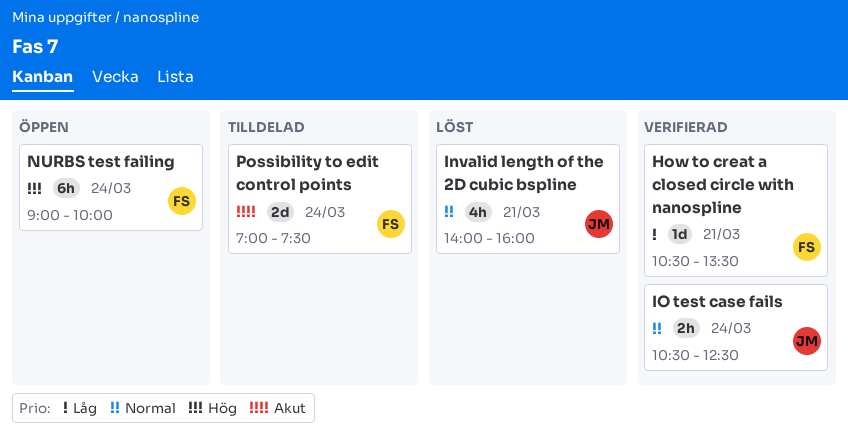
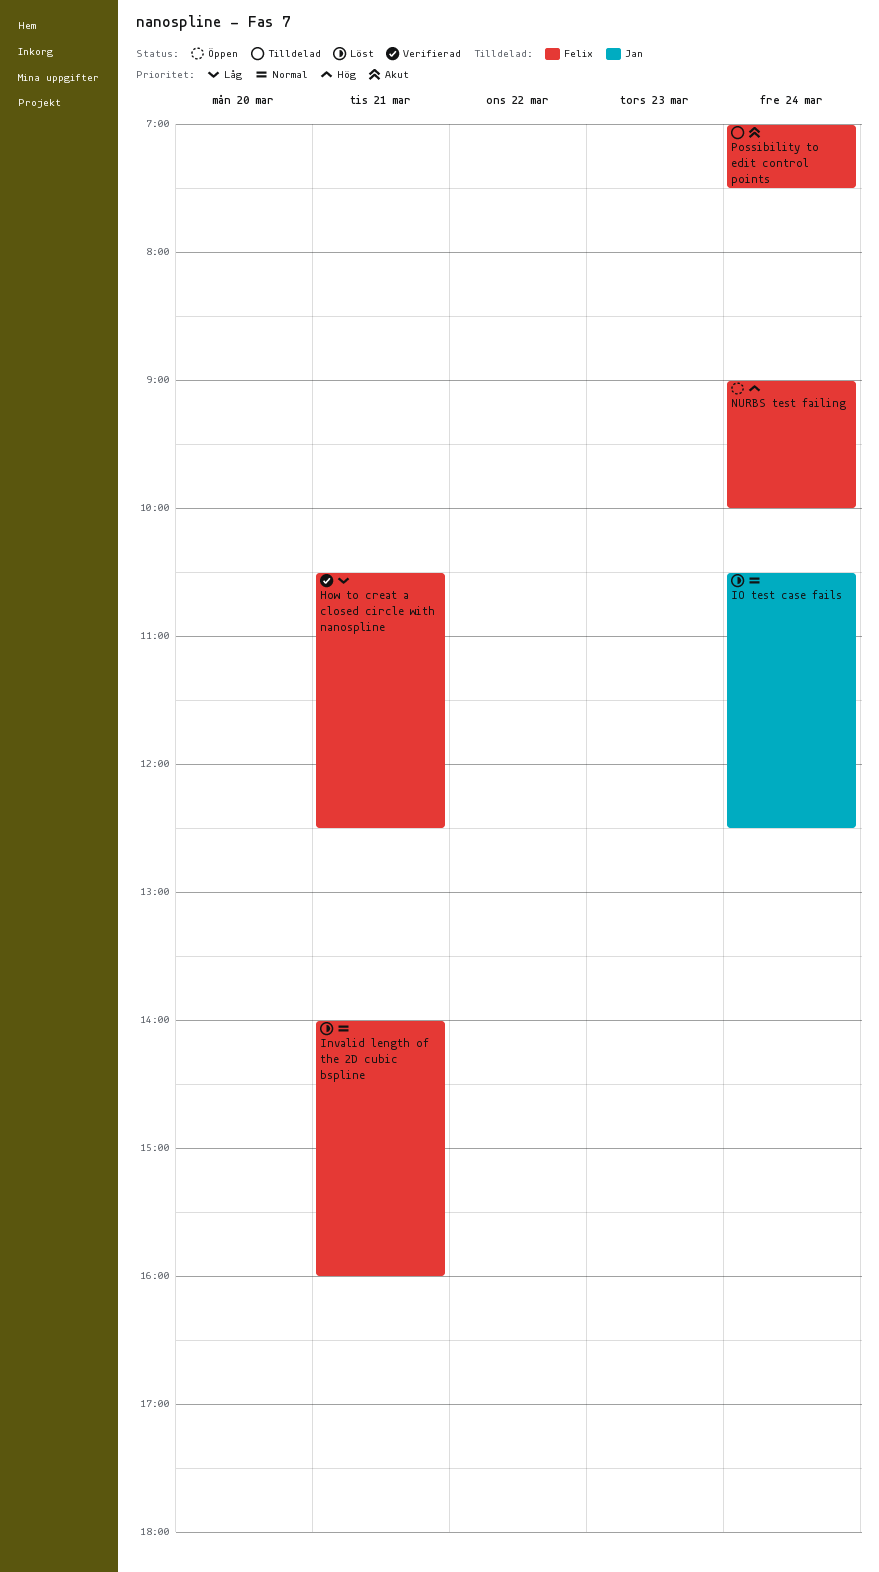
How to creat a closed circle with nanospline, ends: 13:30 -> 12:30
Invalid length of the 2D cubic bspline, owner: Jan -> Felix
IO test case fails, status: Verifierad -> Löst

